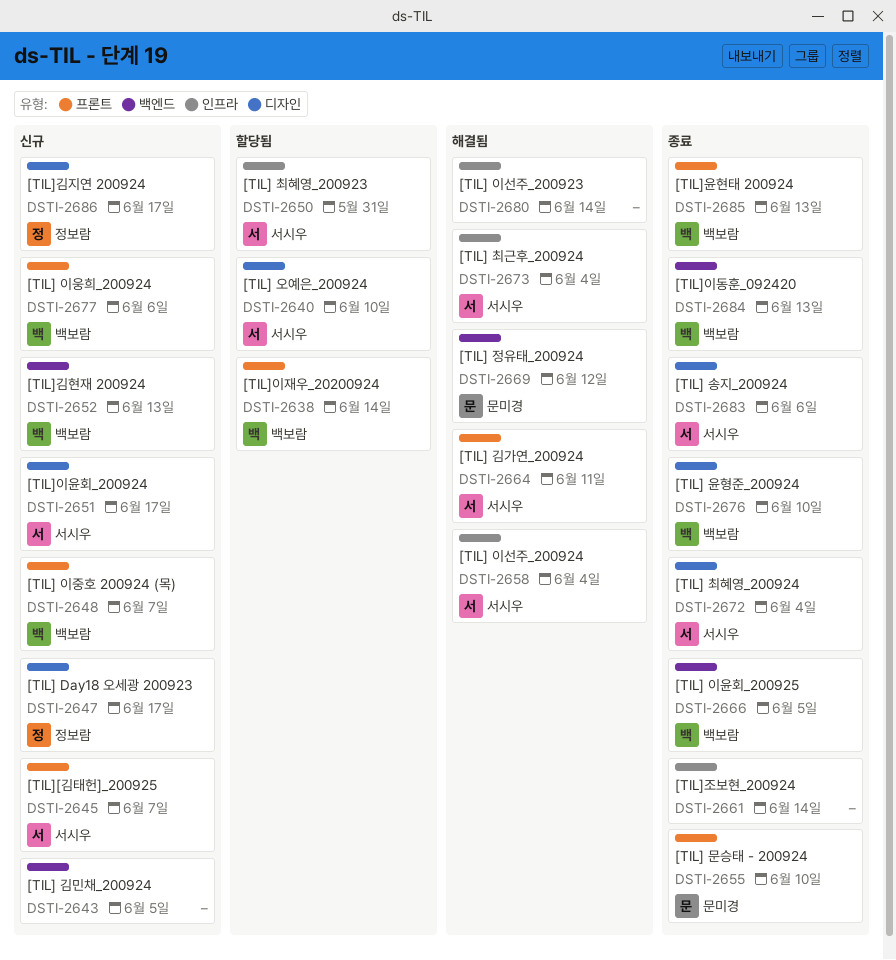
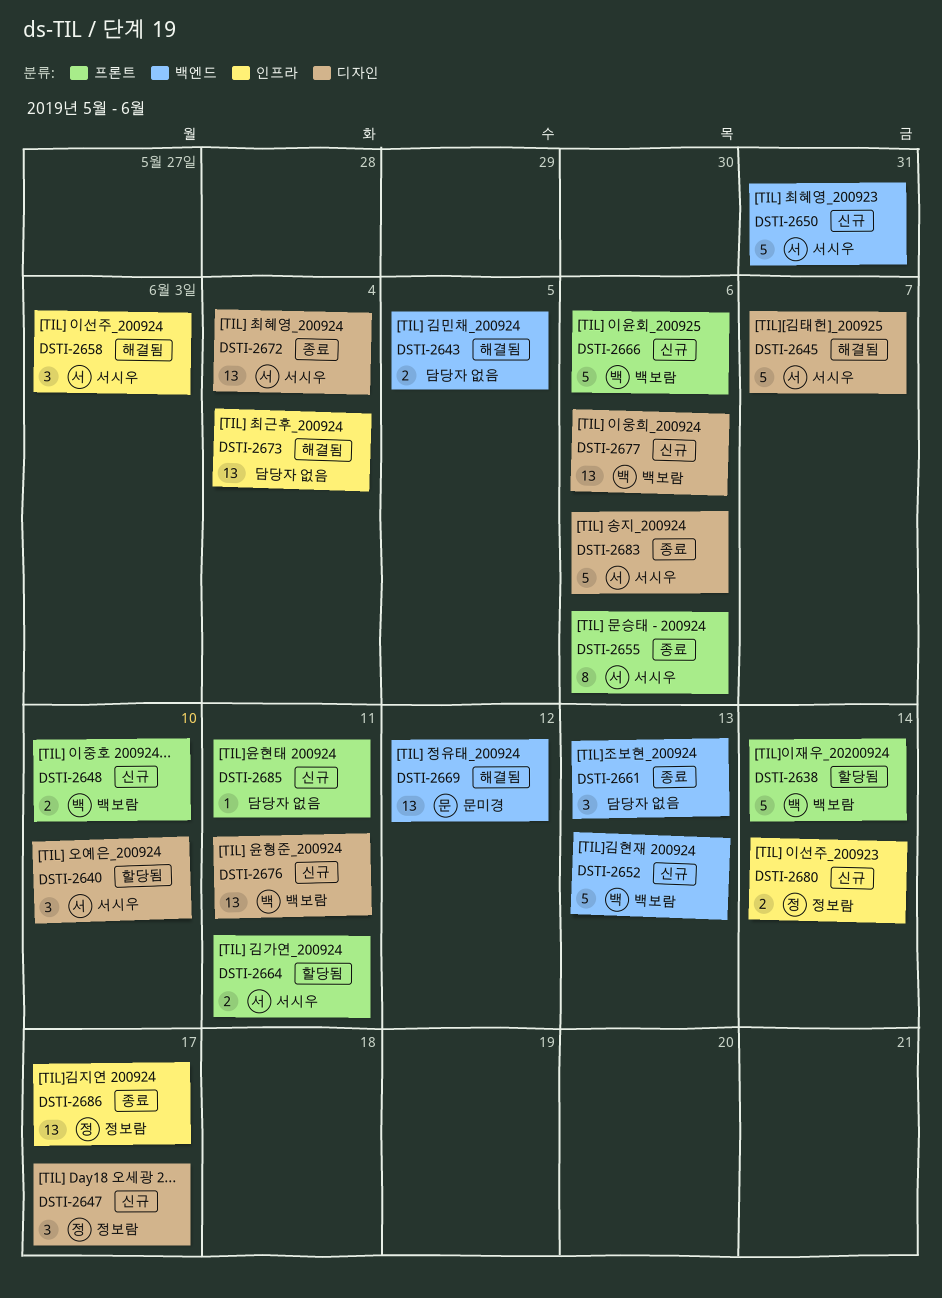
DSTI-2643, status: 신규 -> 해결됨
DSTI-2645, status: 신규 -> 해결됨
DSTI-2645, label: 프론트 -> 디자인
DSTI-2648, due: Jun 7 -> Jun 10
DSTI-2650, status: 할당됨 -> 신규
DSTI-2650, label: 인프라 -> 백엔드
DSTI-2651: present -> none
DSTI-2655, owner: 문미경 -> 서시우
DSTI-2655, due: Jun 10 -> Jun 6
DSTI-2658, due: Jun 4 -> Jun 3
DSTI-2661, label: 인프라 -> 백엔드
DSTI-2661, due: Jun 14 -> Jun 13
DSTI-2664, status: 해결됨 -> 할당됨
DSTI-2666, status: 종료 -> 신규
DSTI-2666, label: 백엔드 -> 프론트
DSTI-2666, due: Jun 5 -> Jun 6
DSTI-2673, owner: 서시우 -> none
DSTI-2676, status: 종료 -> 신규
DSTI-2676, due: Jun 10 -> Jun 11
DSTI-2677, label: 프론트 -> 디자인
DSTI-2680, status: 해결됨 -> 신규
DSTI-2680, owner: none -> 정보람
DSTI-2684: present -> none
DSTI-2685, status: 종료 -> 신규
DSTI-2685, owner: 백보람 -> none
DSTI-2685, due: Jun 13 -> Jun 11
DSTI-2686, status: 신규 -> 종료
DSTI-2686, label: 디자인 -> 인프라

